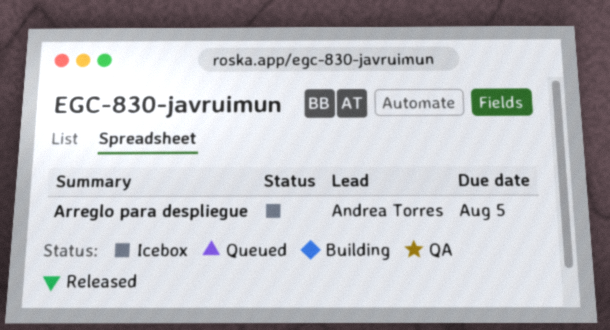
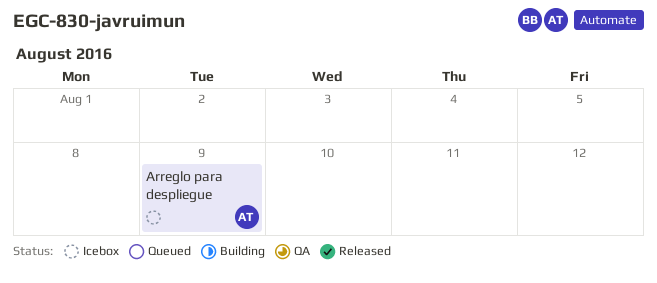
Arreglo para despliegue, due: Aug 5 -> Aug 9

